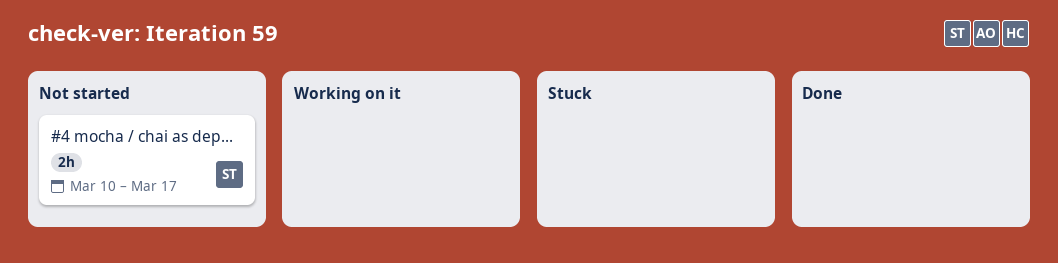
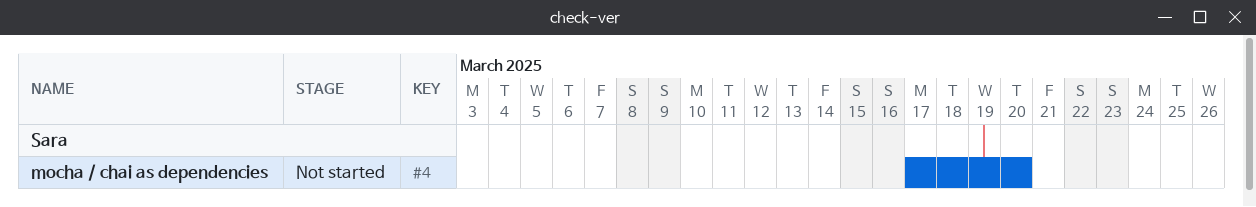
#4, start: Mar 10 -> Mar 17
#4, due: Mar 17 -> Mar 20

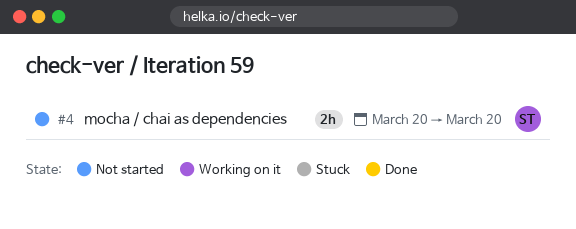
#4, start: Mar 17 -> Mar 20

